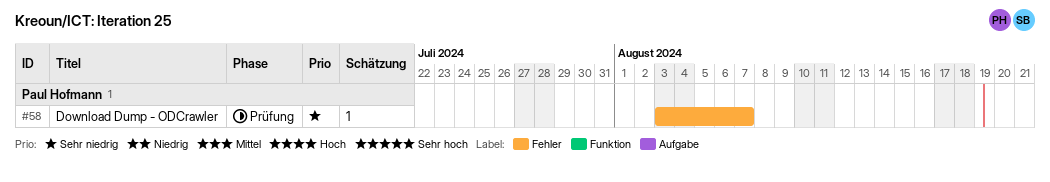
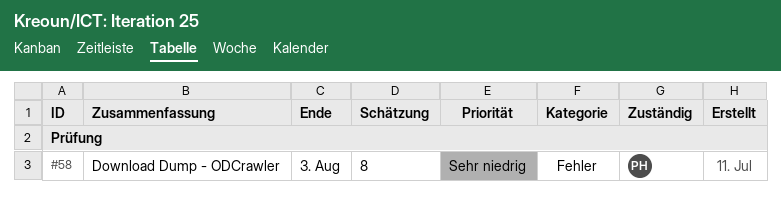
#58, estimate: 1 -> 8
#58, due: Aug 7 -> Aug 3

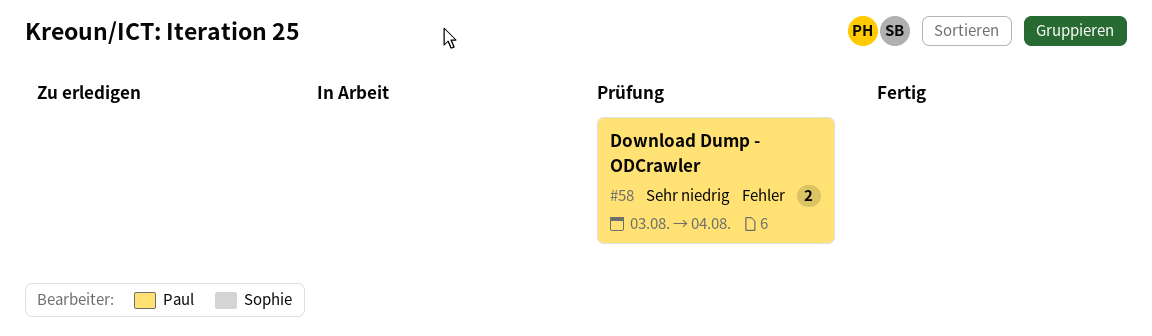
#58, estimate: 8 -> 2
#58, due: Aug 3 -> Aug 4

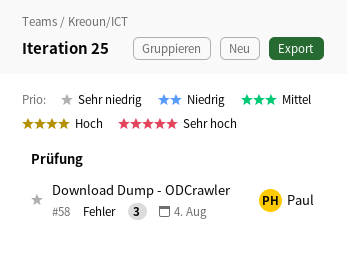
#58, estimate: 2 -> 3

